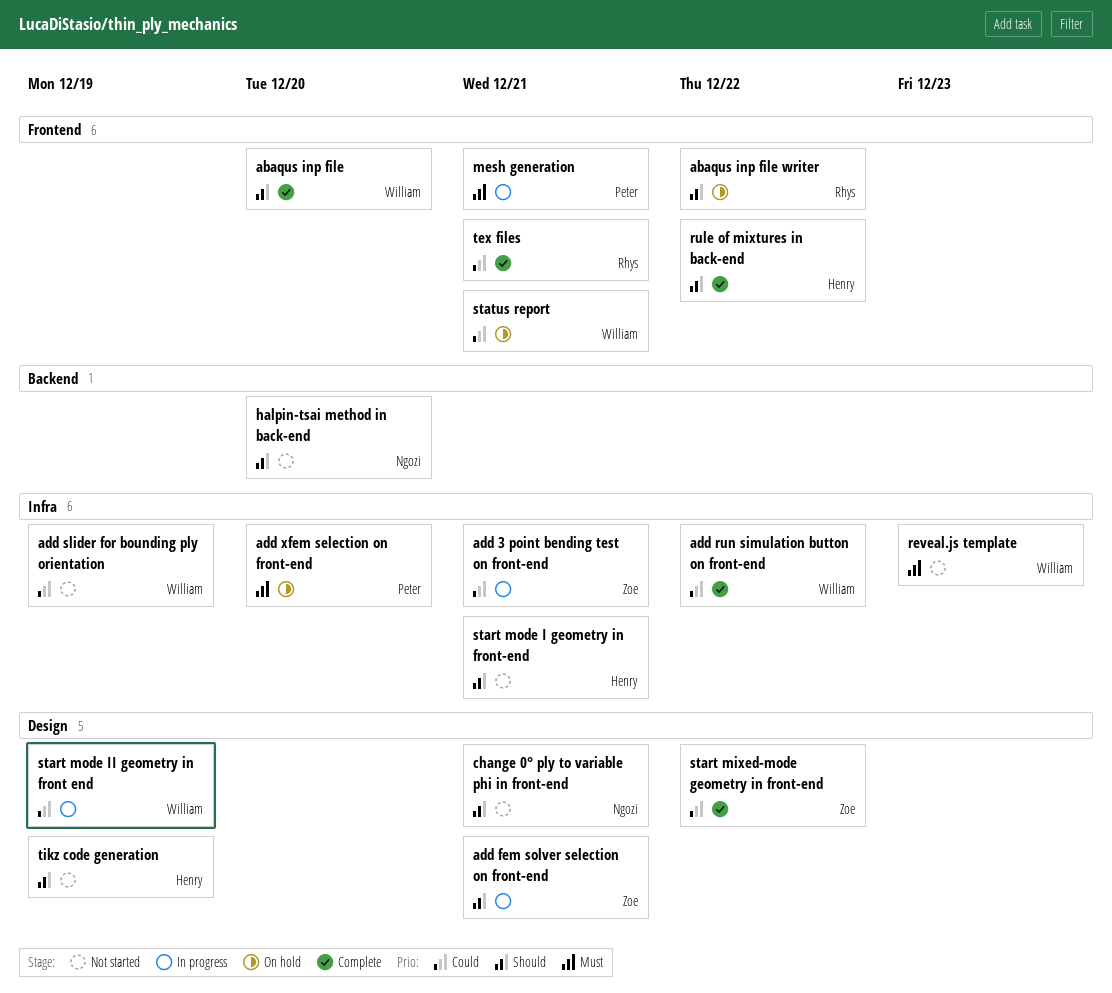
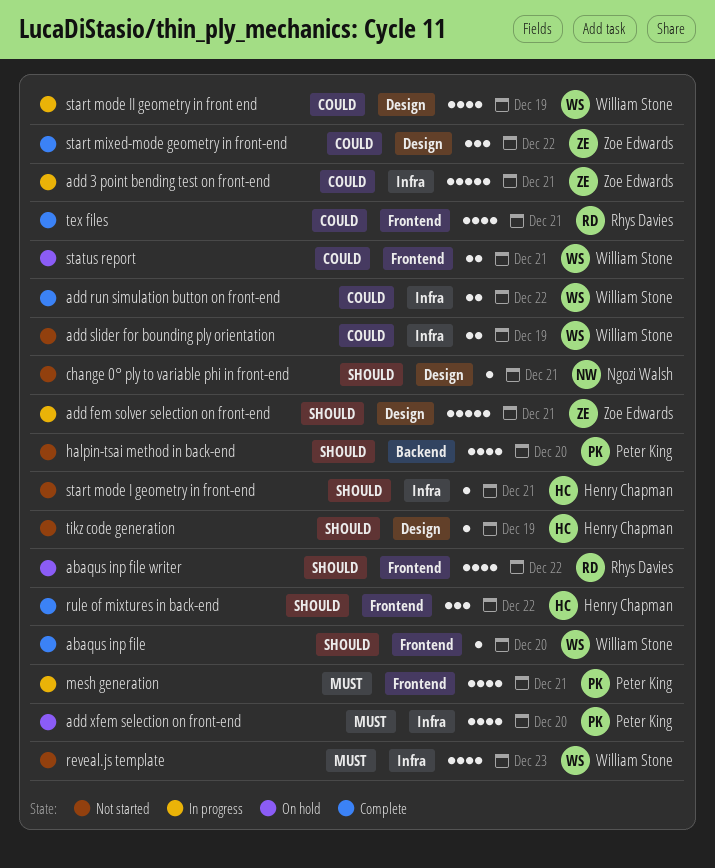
halpin-tsai method in back-end, owner: Ngozi Walsh -> Peter King

